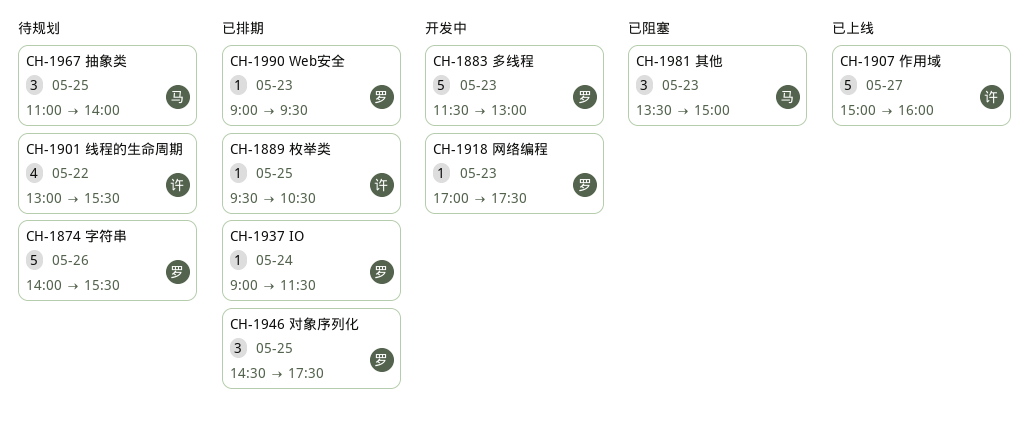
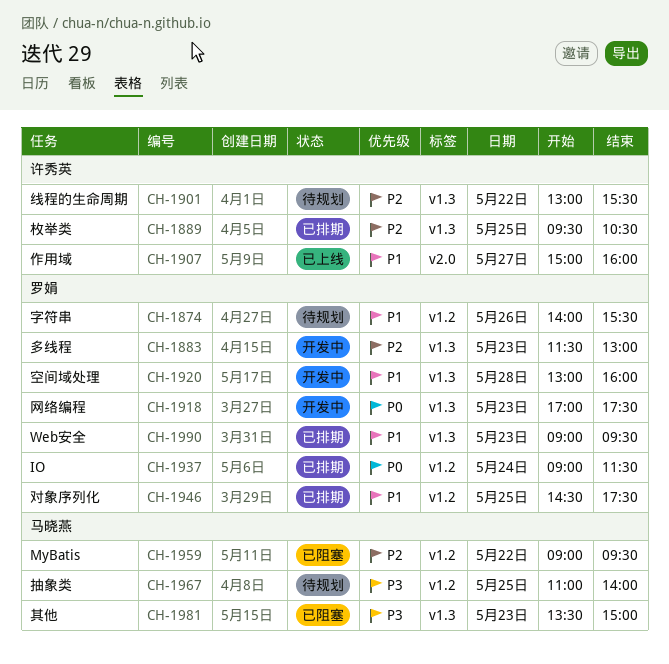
CH-1920: none -> present
CH-1959: none -> present

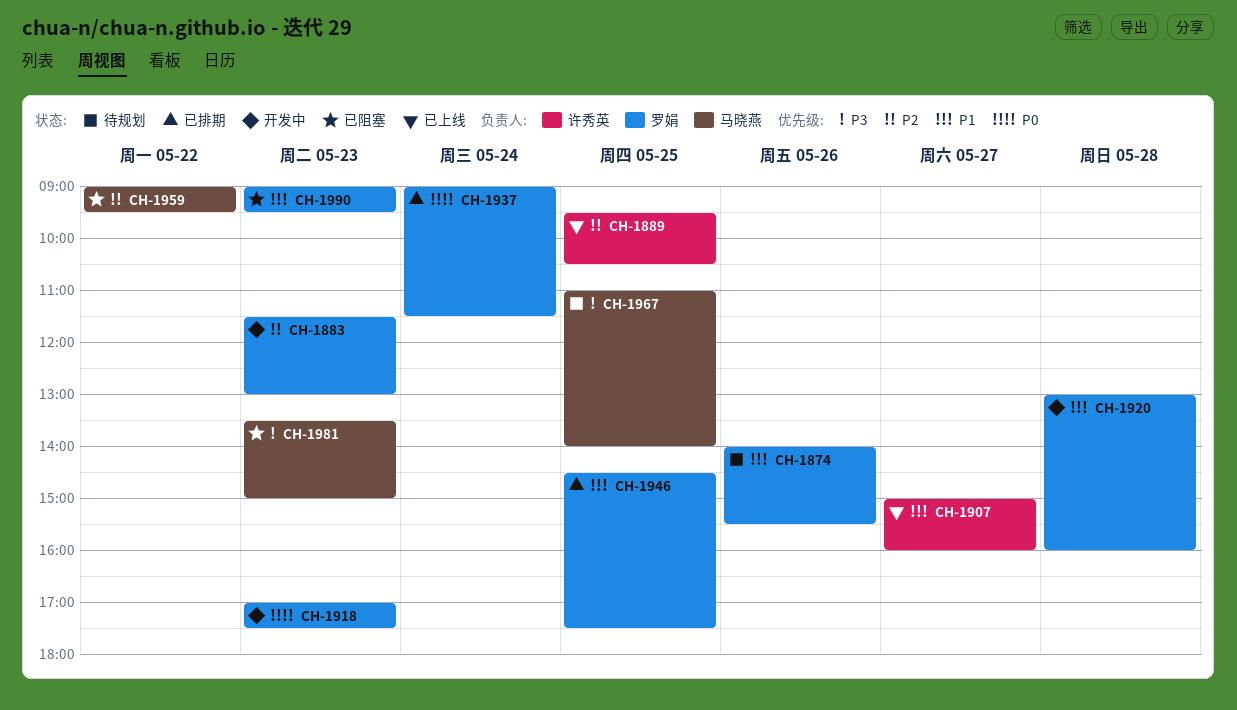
CH-1889, status: 已排期 -> 已上线
CH-1901: present -> none
CH-1990, status: 已排期 -> 已阻塞

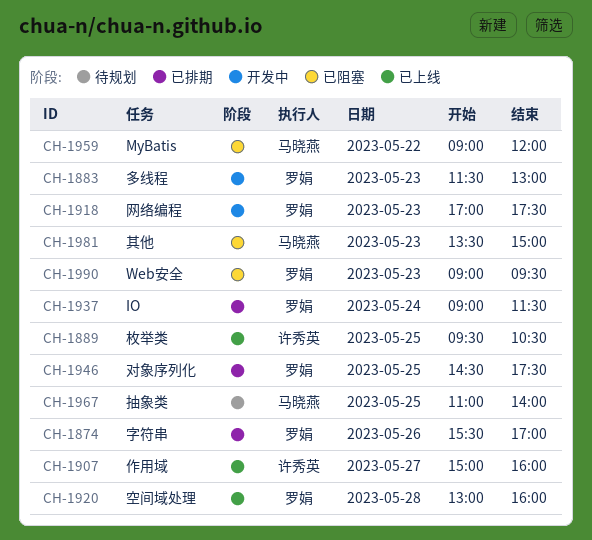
CH-1874, status: 待规划 -> 已排期
CH-1874, begins: 14:00 -> 15:30
CH-1874, ends: 15:30 -> 17:00
CH-1920, status: 开发中 -> 已上线
CH-1959, ends: 09:30 -> 12:00

